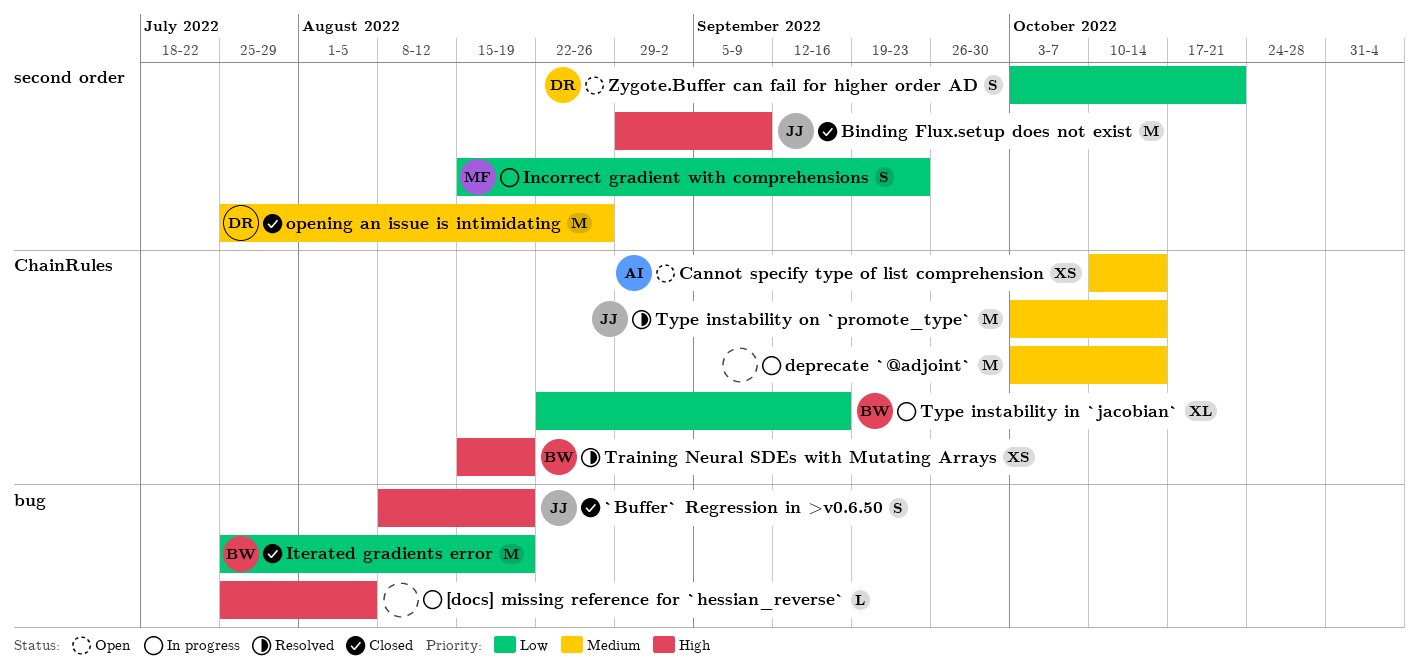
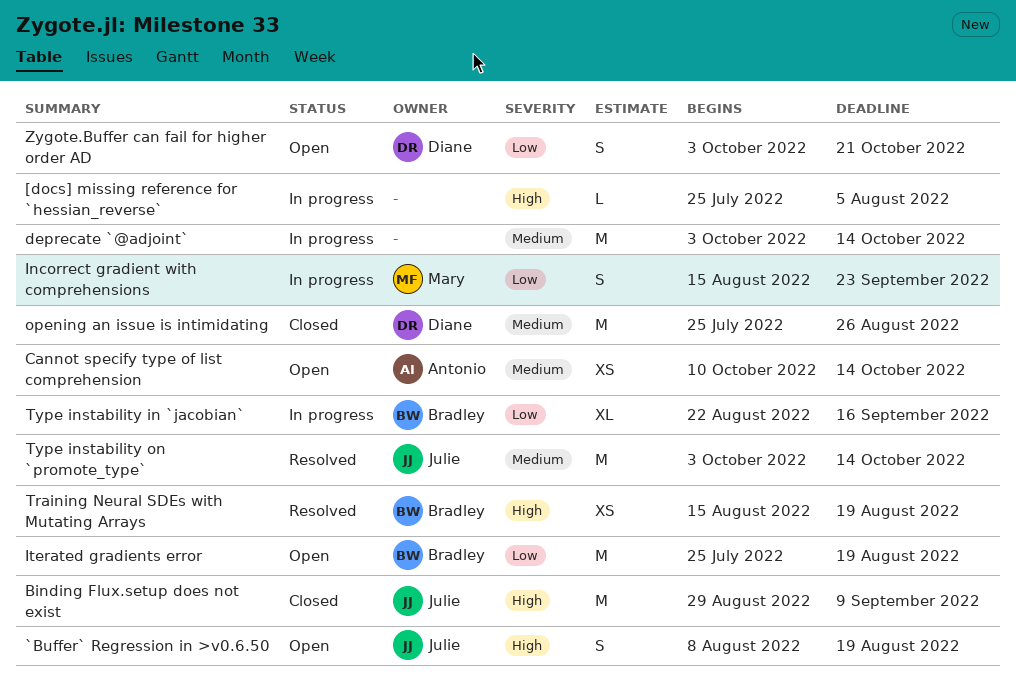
`Buffer` Regression in >v0.6.50, status: Closed -> Open
Iterated gradients error, status: Closed -> Open

